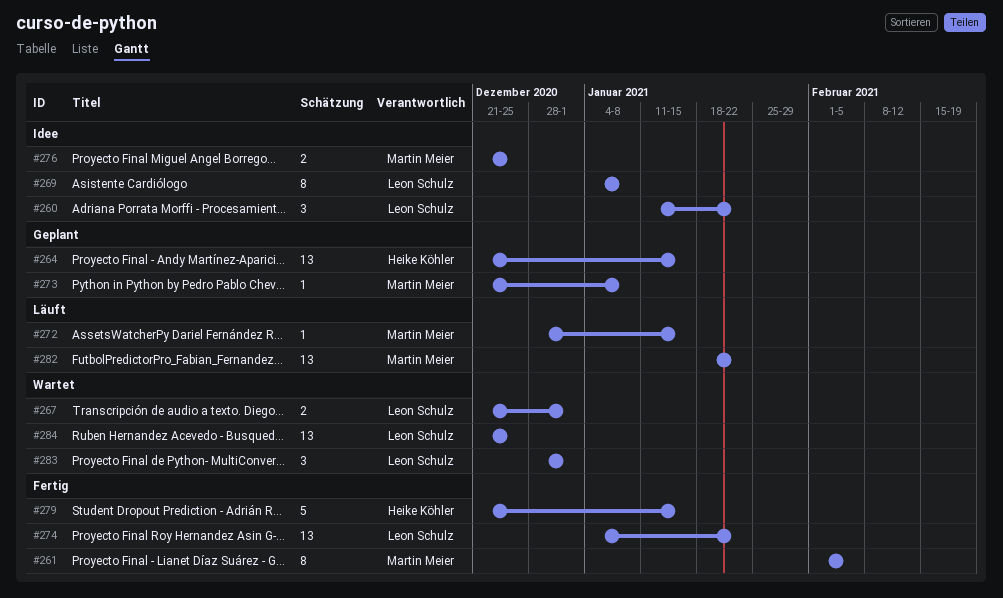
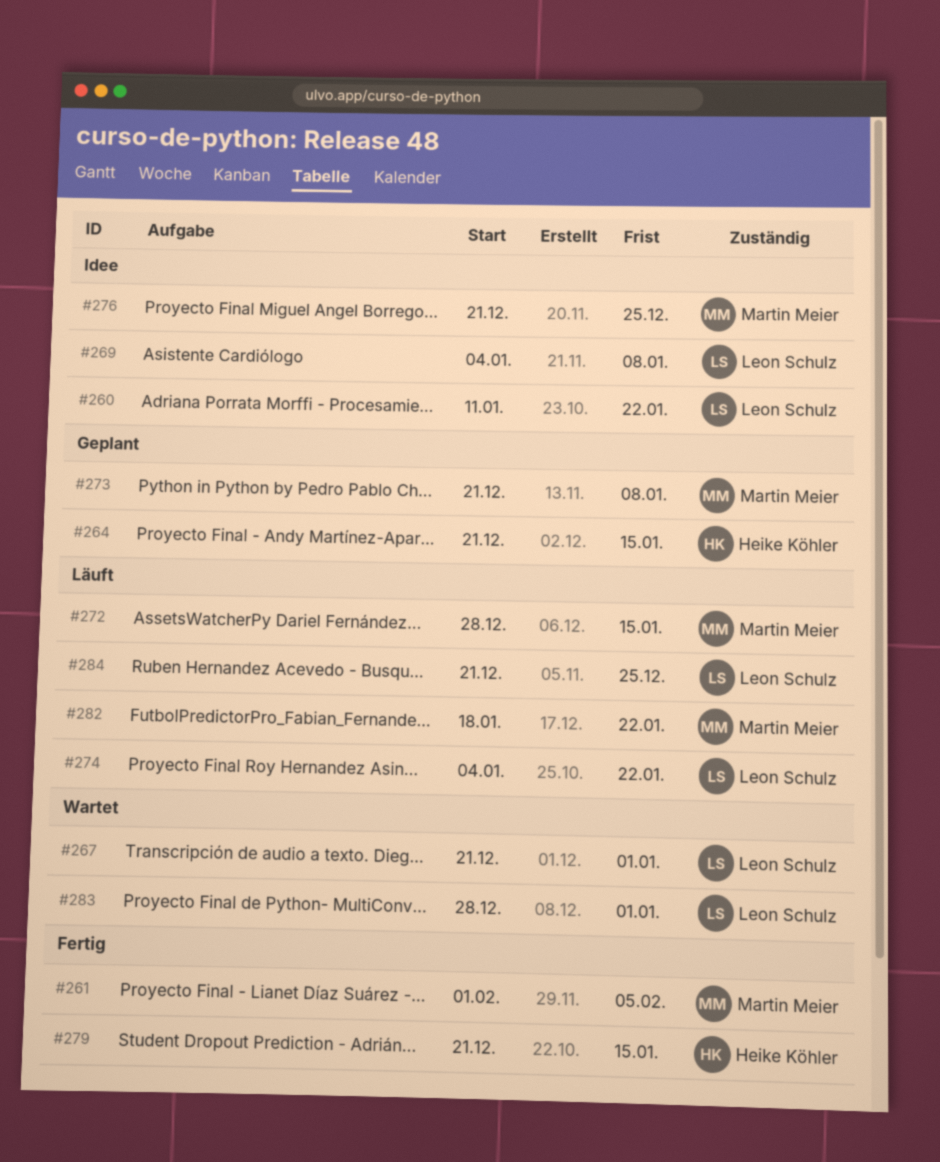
#274, status: Fertig -> Läuft
#284, status: Wartet -> Läuft

